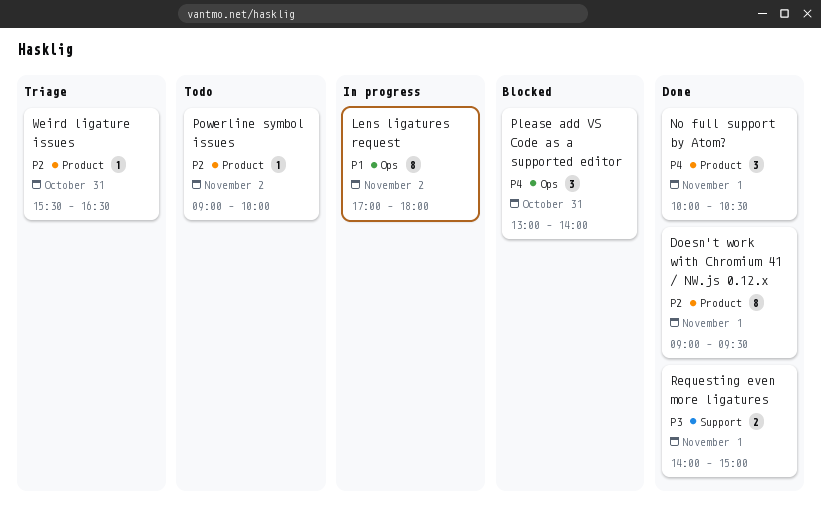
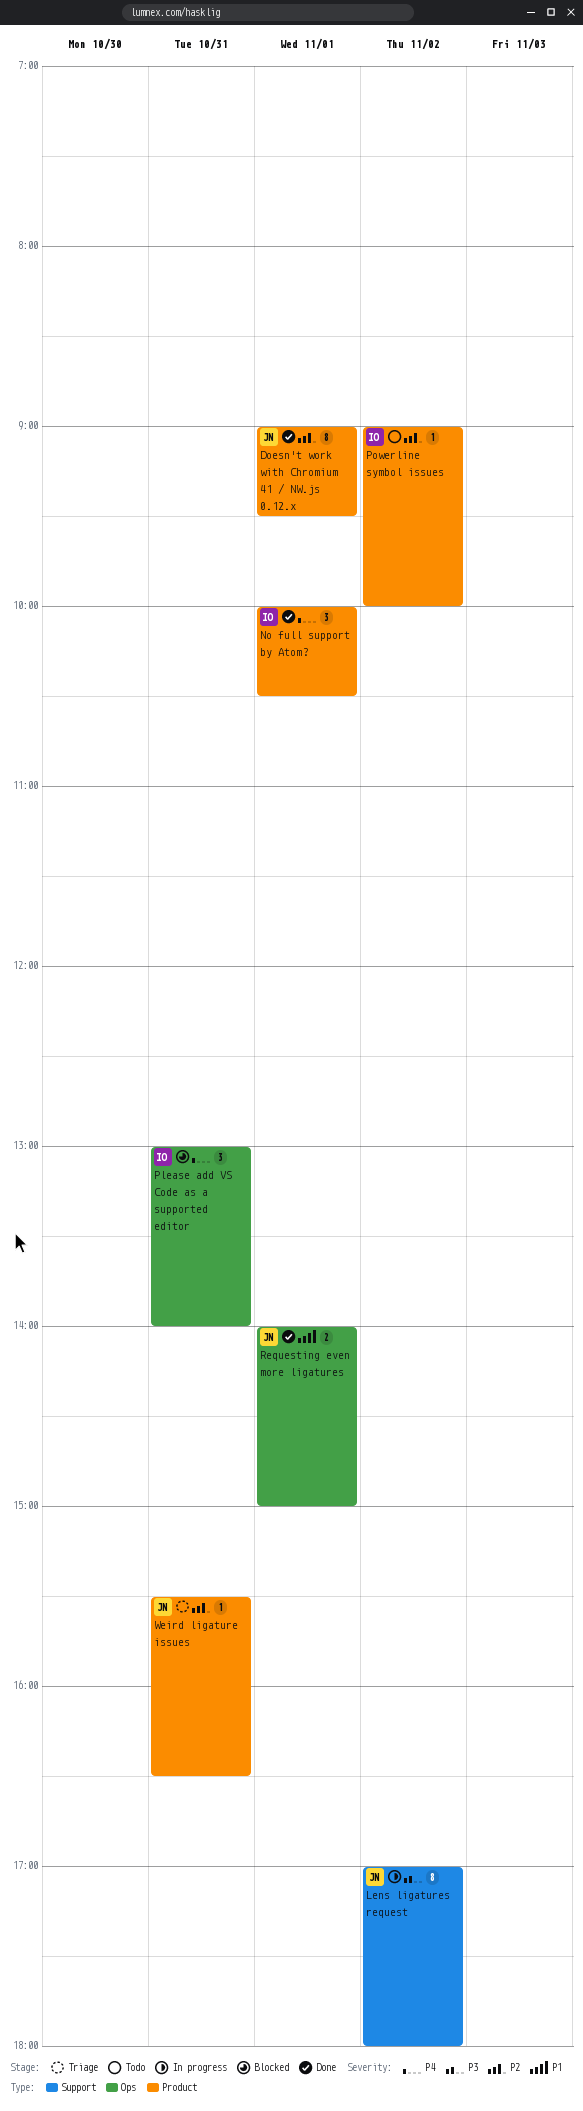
Lens ligatures request, priority: P1 -> P3
Lens ligatures request, label: Ops -> Support
Requesting even more ligatures, priority: P3 -> P1
Requesting even more ligatures, label: Support -> Ops

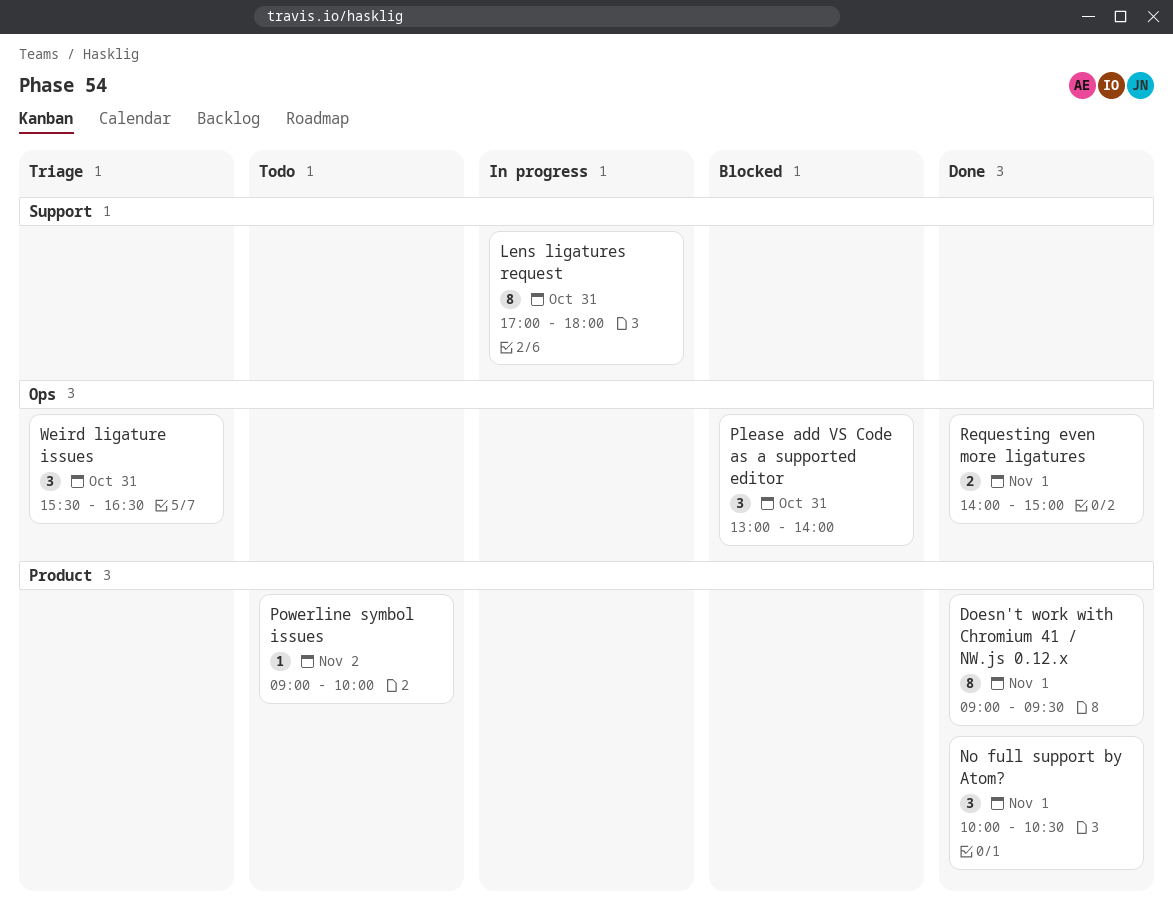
Lens ligatures request, day: Nov 2 -> Oct 31
Weird ligature issues, label: Product -> Ops
Weird ligature issues, estimate: 1 -> 3

